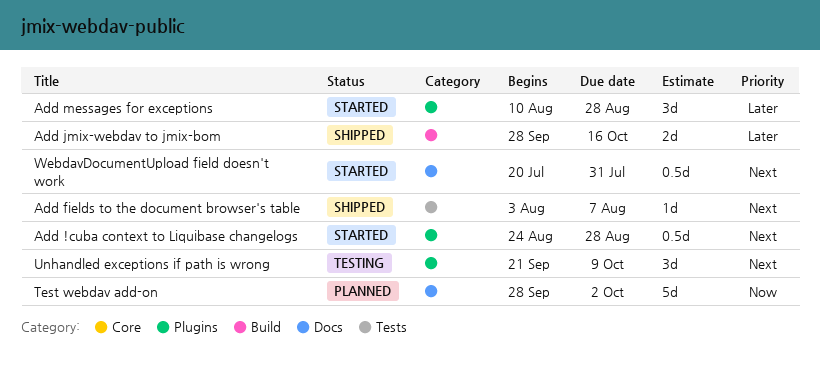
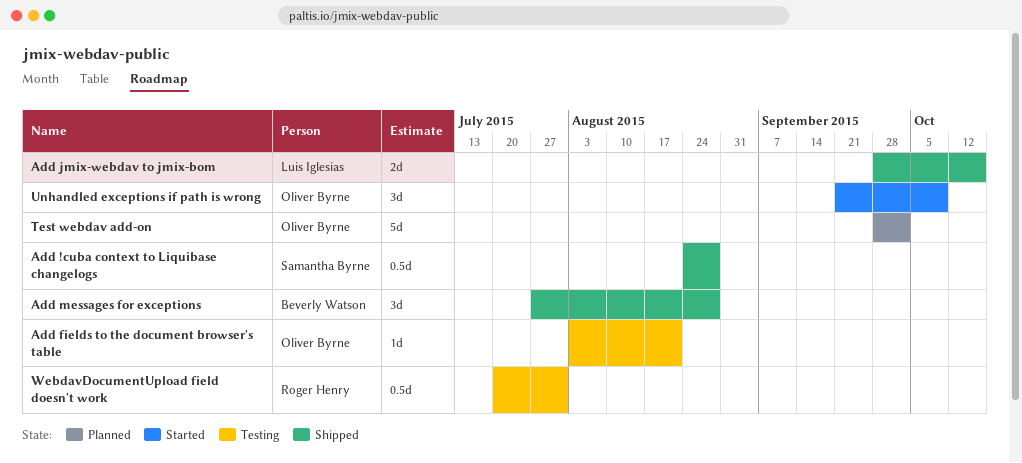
Add !cuba context to Liquibase changelogs, status: Started -> Shipped
Add fields to the document browser's table, status: Shipped -> Testing
Add fields to the document browser's table, due: Aug 7 -> Aug 21
Add messages for exceptions, status: Started -> Shipped
Add messages for exceptions, start: Aug 10 -> Jul 27
Unhandled exceptions if path is wrong, status: Testing -> Started
WebdavDocumentUpload field doesn't work, status: Started -> Testing

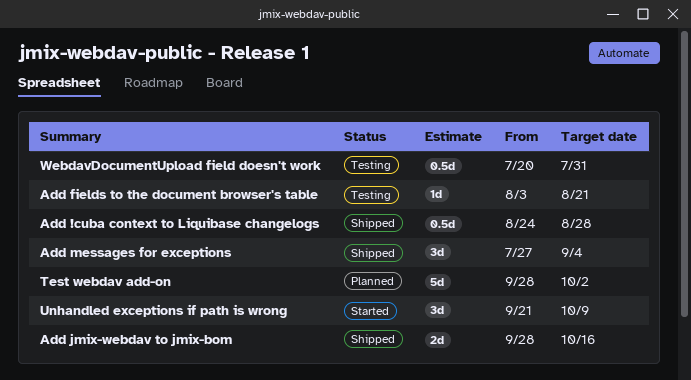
Add messages for exceptions, due: Aug 28 -> Sep 4

